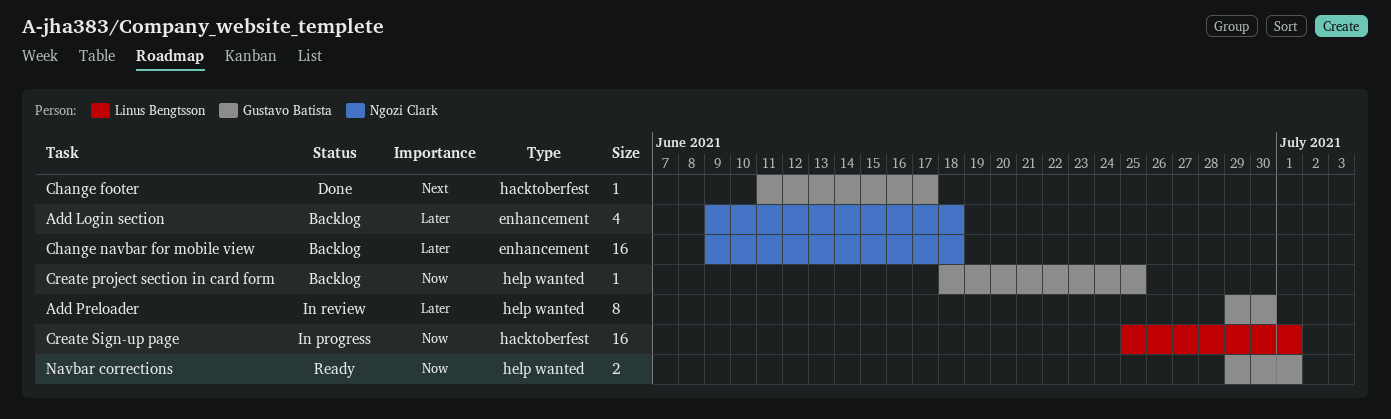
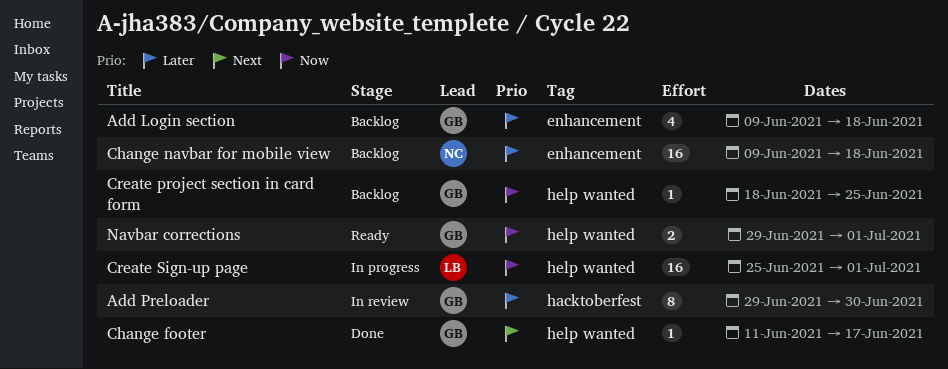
Add Login section, owner: Ngozi Clark -> Gustavo Batista
Add Preloader, label: help wanted -> hacktoberfest
Change footer, label: hacktoberfest -> help wanted
Create Sign-up page, label: hacktoberfest -> help wanted

